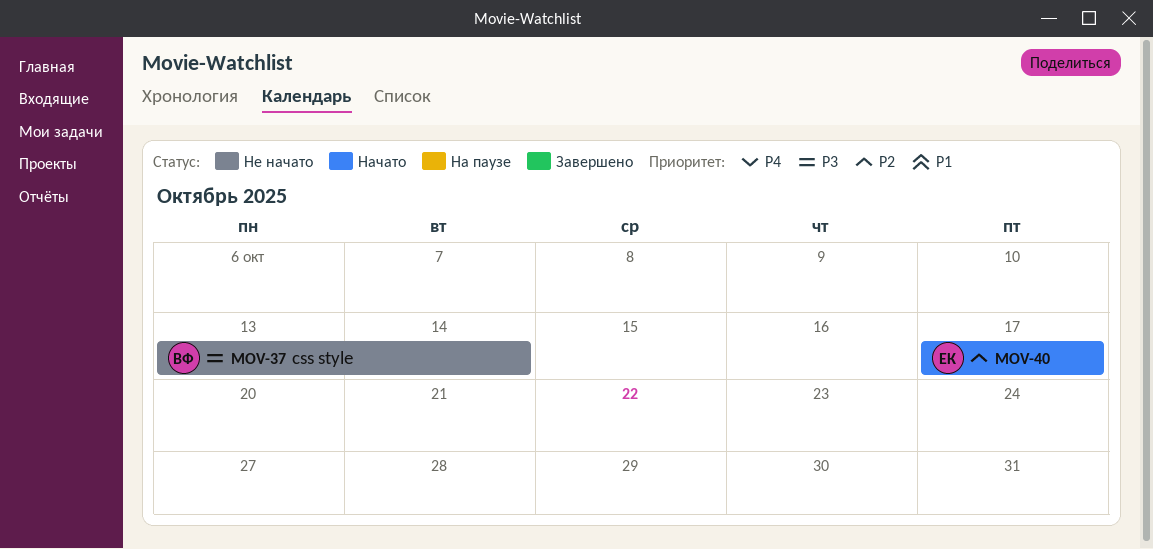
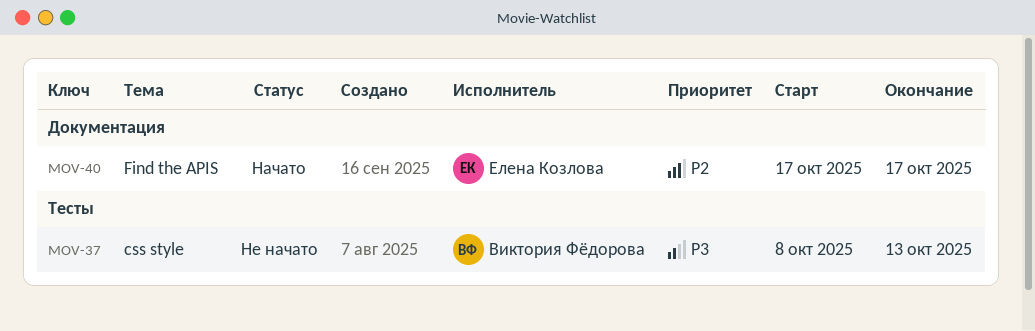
MOV-37, start: Oct 13 -> Oct 8
MOV-37, due: Oct 14 -> Oct 13

